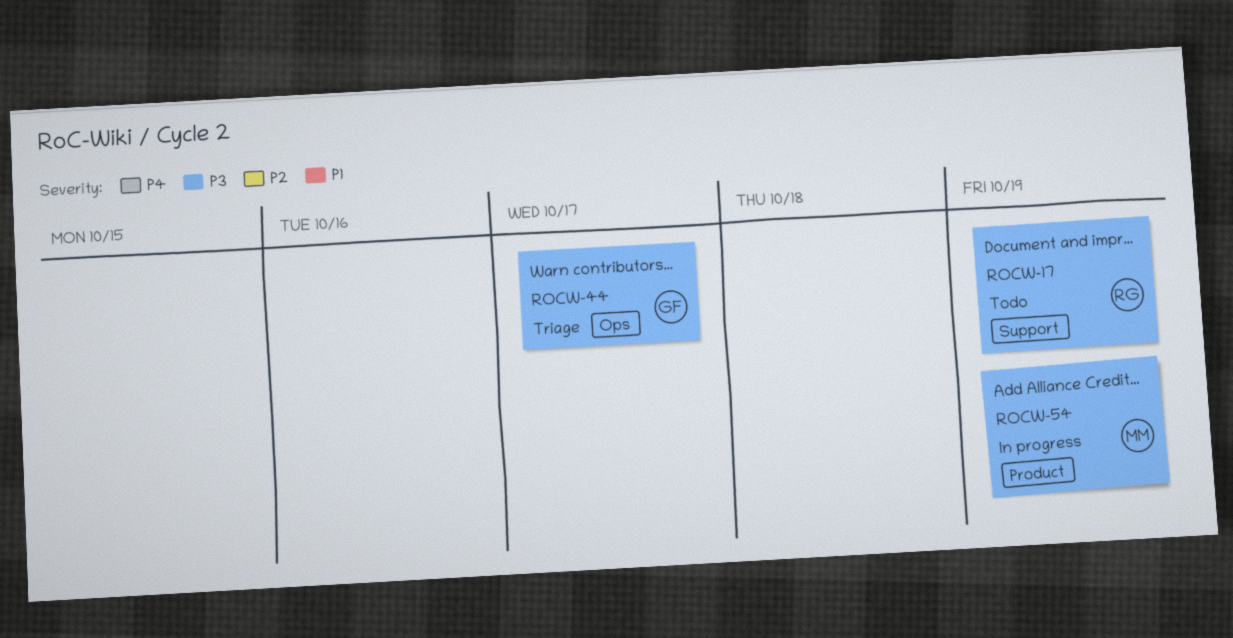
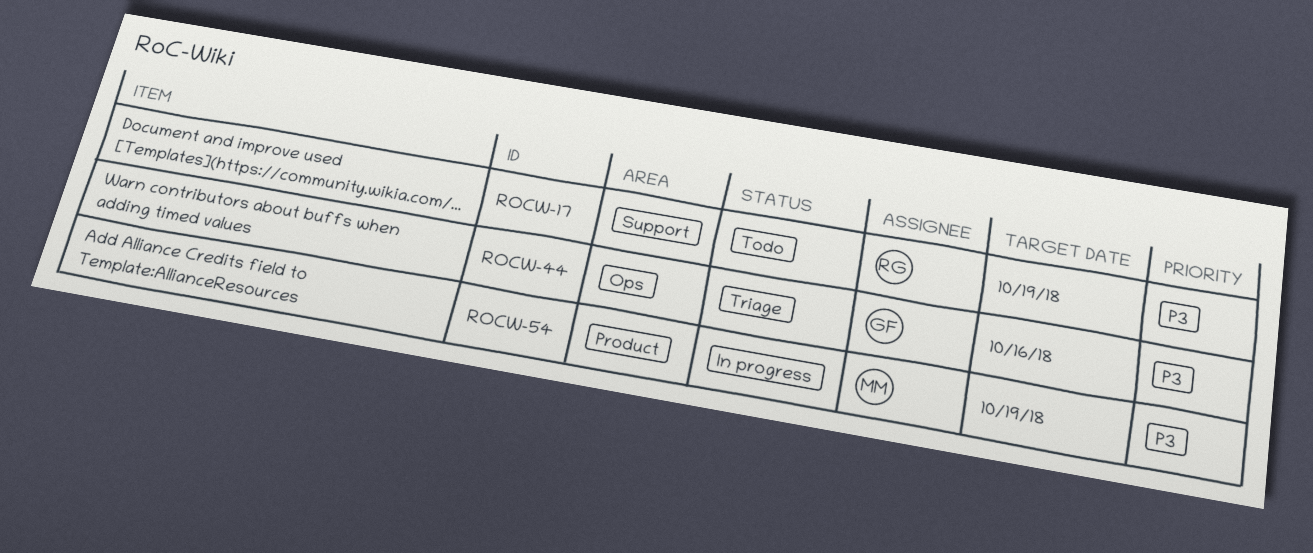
ROCW-44, due: Oct 17 -> Oct 16

